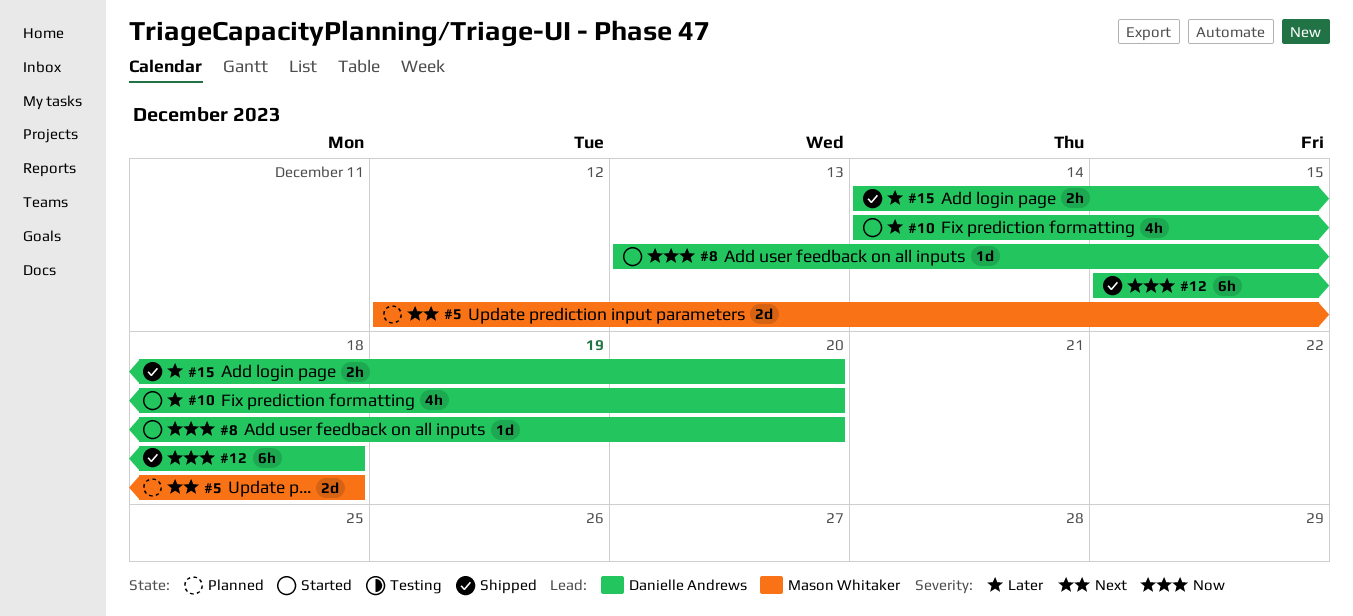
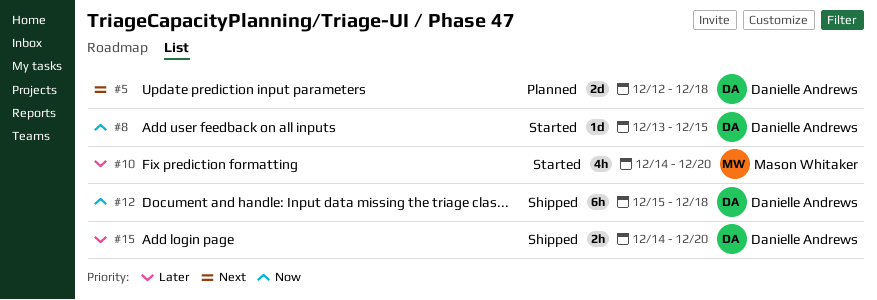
#5, owner: Mason Whitaker -> Danielle Andrews
#8, due: Dec 20 -> Dec 15
#10, owner: Danielle Andrews -> Mason Whitaker

